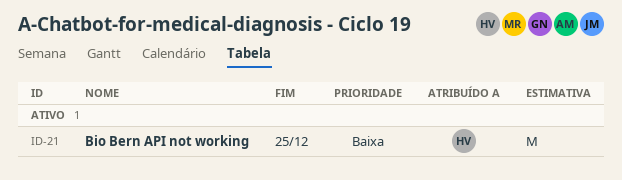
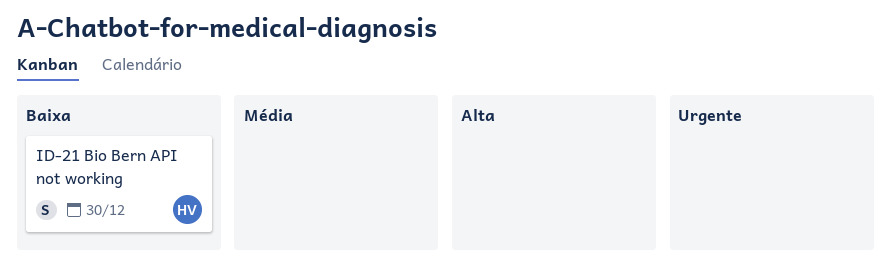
ID-21, estimate: M -> S
ID-21, due: Dec 25 -> Dec 30

